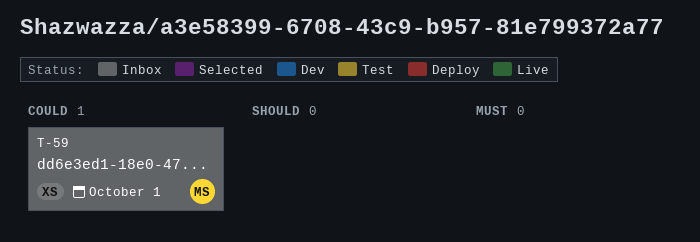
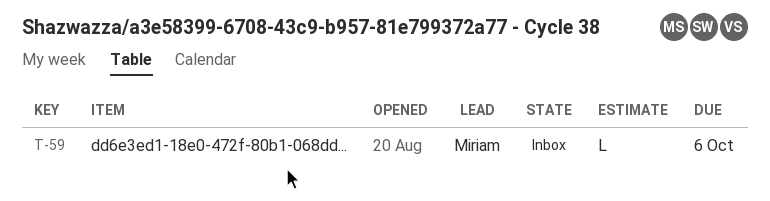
T-59, estimate: XS -> L
T-59, due: Oct 1 -> Oct 6

